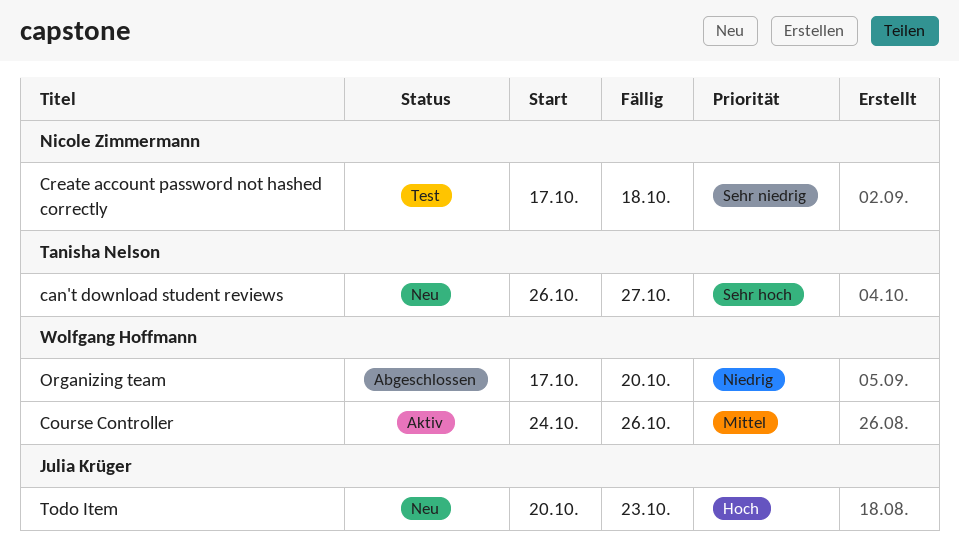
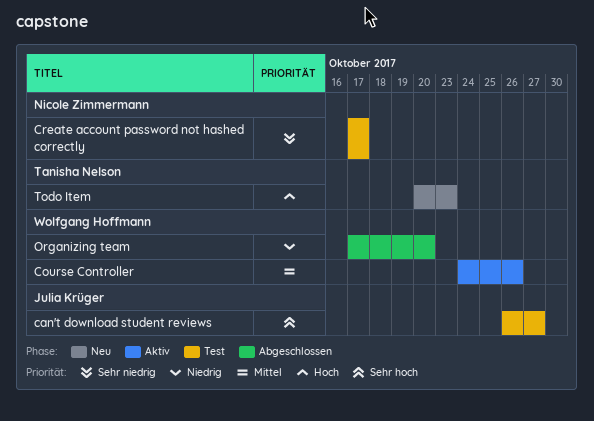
can't download student reviews, status: Neu -> Test
can't download student reviews, owner: Tanisha Nelson -> Julia Krüger
Create account password not hashed correctly, due: Oct 18 -> Oct 17
Todo Item, owner: Julia Krüger -> Tanisha Nelson

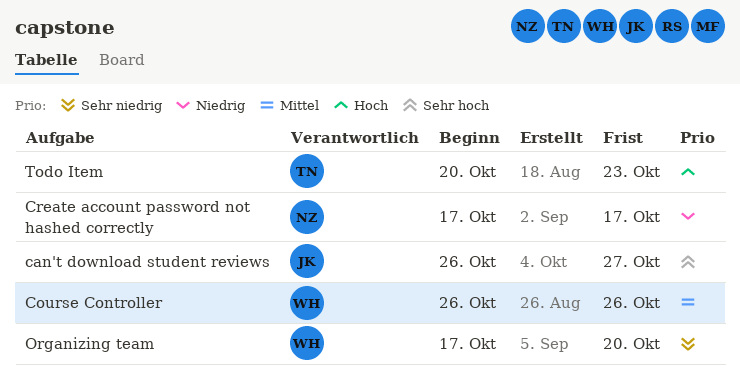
Course Controller, start: Oct 24 -> Oct 26
Create account password not hashed correctly, priority: Sehr niedrig -> Niedrig
Organizing team, priority: Niedrig -> Sehr niedrig

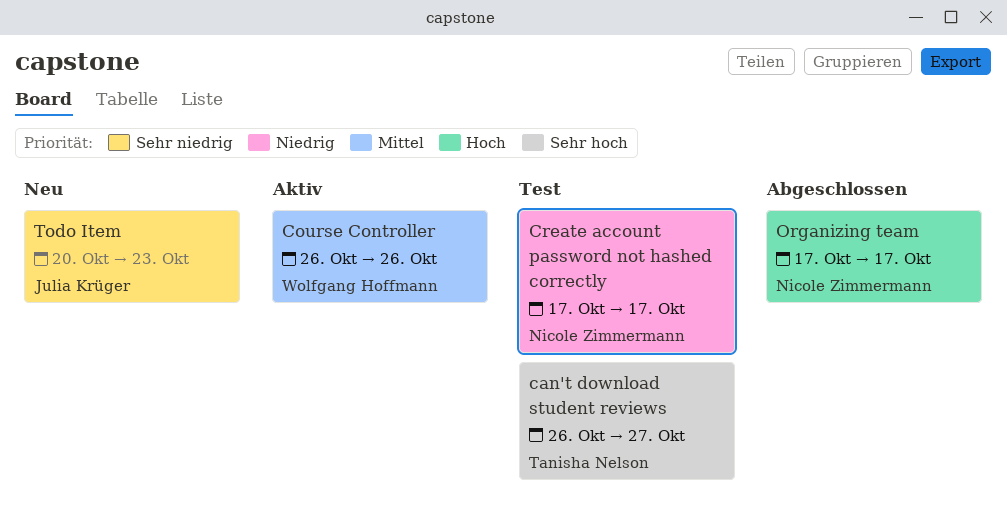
can't download student reviews, owner: Julia Krüger -> Tanisha Nelson
Organizing team, owner: Wolfgang Hoffmann -> Nicole Zimmermann
Organizing team, priority: Sehr niedrig -> Hoch
Organizing team, due: Oct 20 -> Oct 17
Todo Item, owner: Tanisha Nelson -> Julia Krüger
Todo Item, priority: Hoch -> Sehr niedrig

